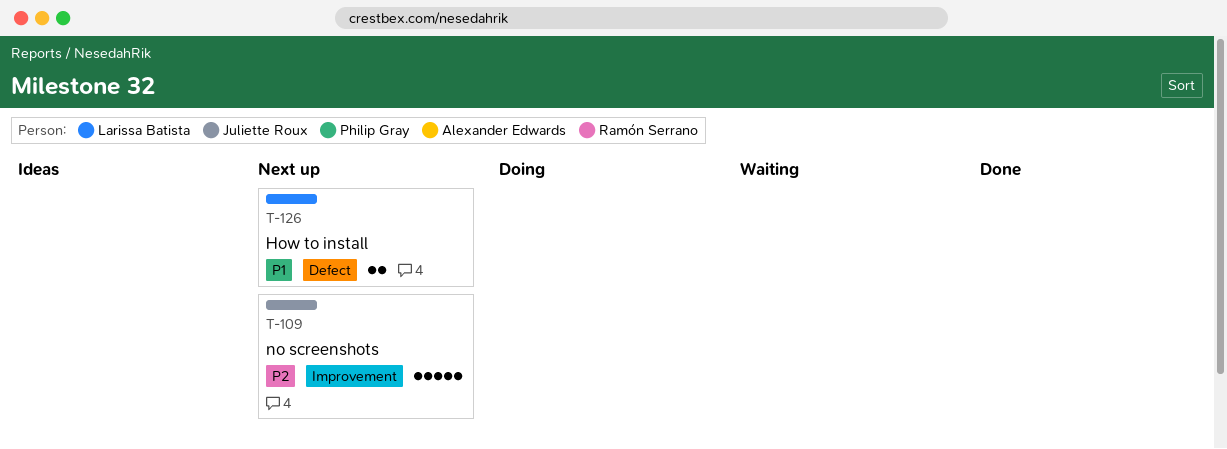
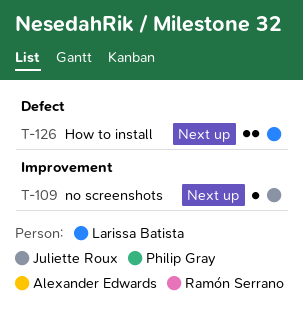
T-109, estimate: 5 -> 1

